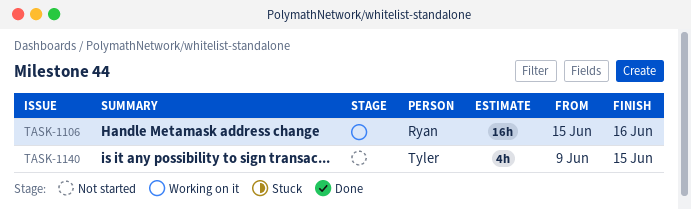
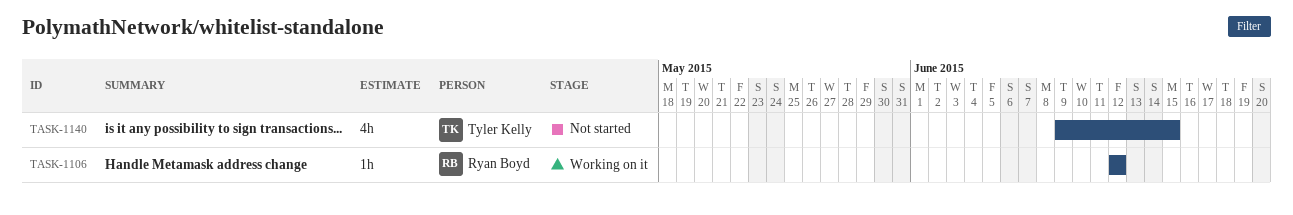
TASK-1106, estimate: 16h -> 1h
TASK-1106, start: Jun 15 -> Jun 12
TASK-1106, due: Jun 16 -> Jun 12

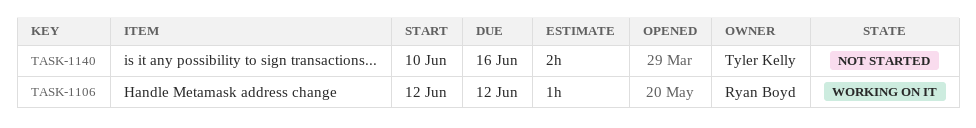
TASK-1140, estimate: 4h -> 2h
TASK-1140, start: Jun 9 -> Jun 10
TASK-1140, due: Jun 15 -> Jun 16

